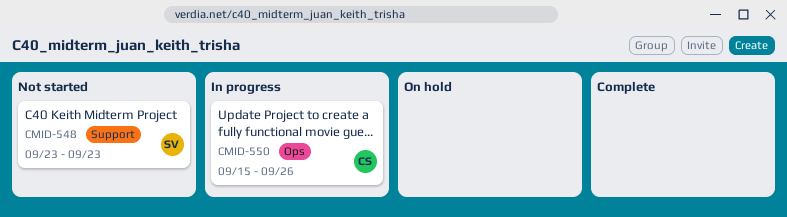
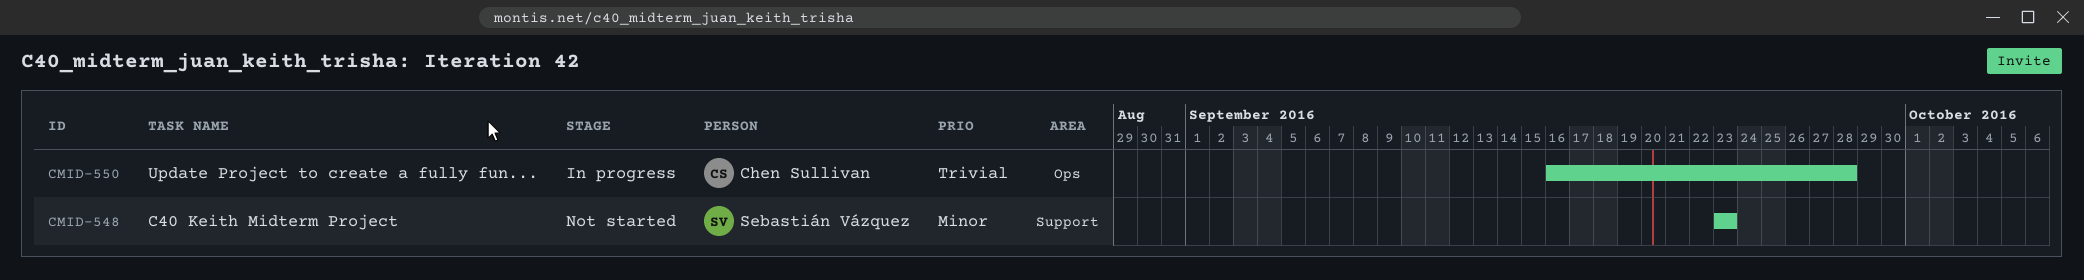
CMID-550, start: Sep 15 -> Sep 16
CMID-550, due: Sep 26 -> Sep 28

